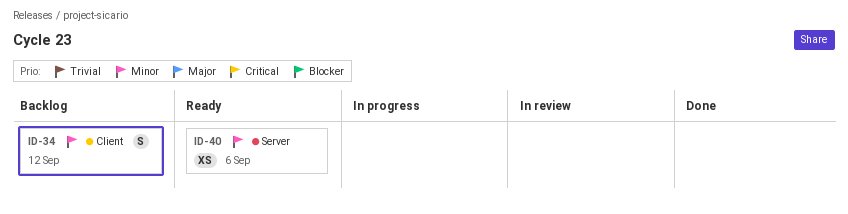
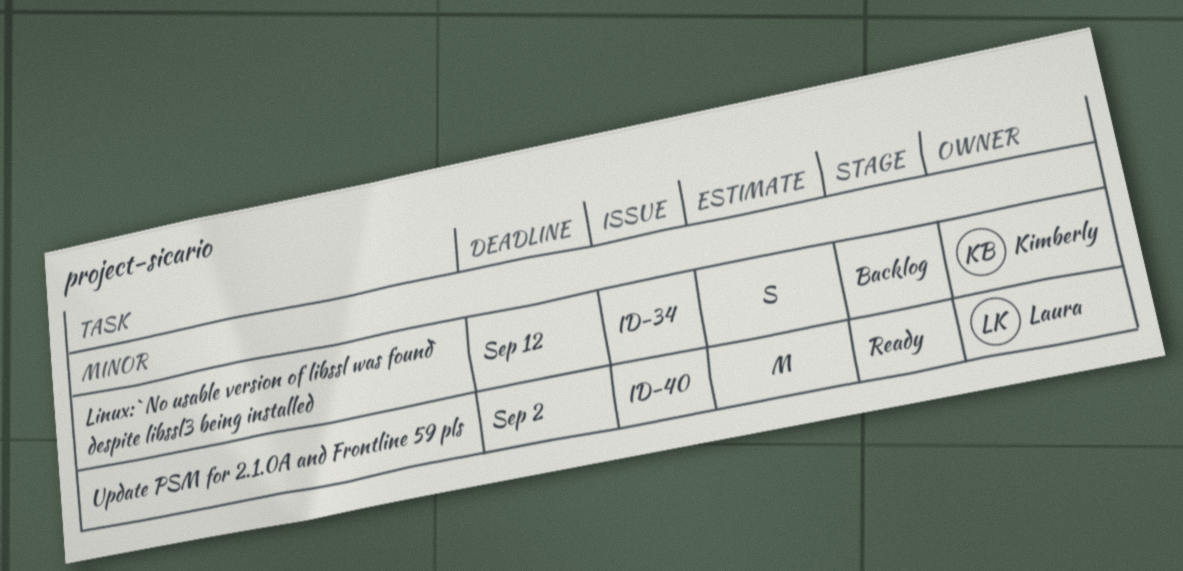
ID-40, estimate: XS -> M
ID-40, due: Sep 6 -> Sep 2

